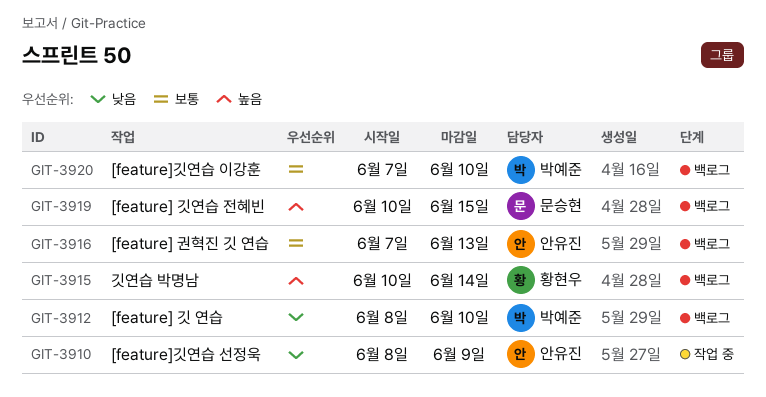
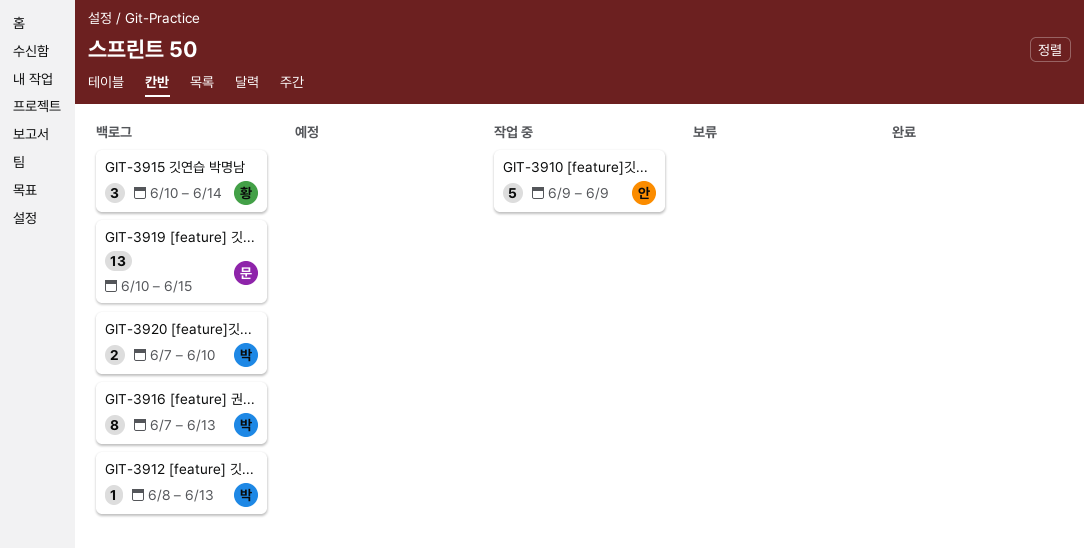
GIT-3910, start: Jun 8 -> Jun 9
GIT-3912, due: Jun 10 -> Jun 13
GIT-3916, owner: 안유진 -> 박예준

